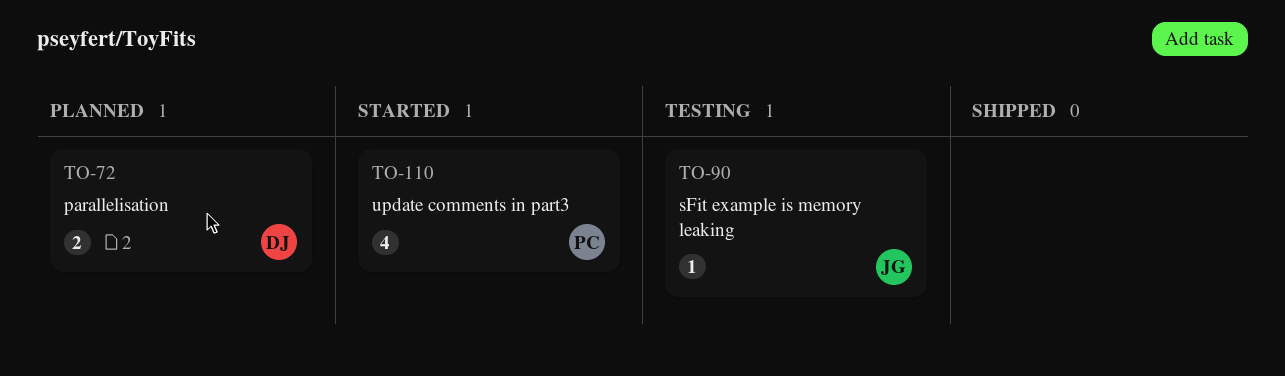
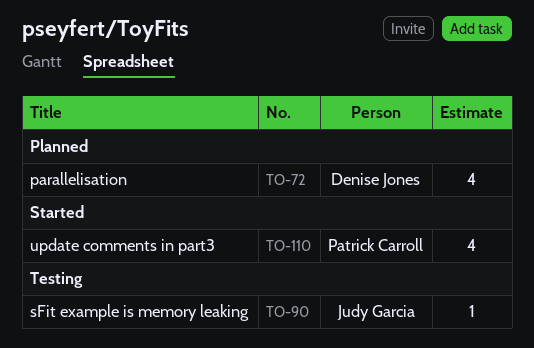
TO-72, estimate: 2 -> 4

